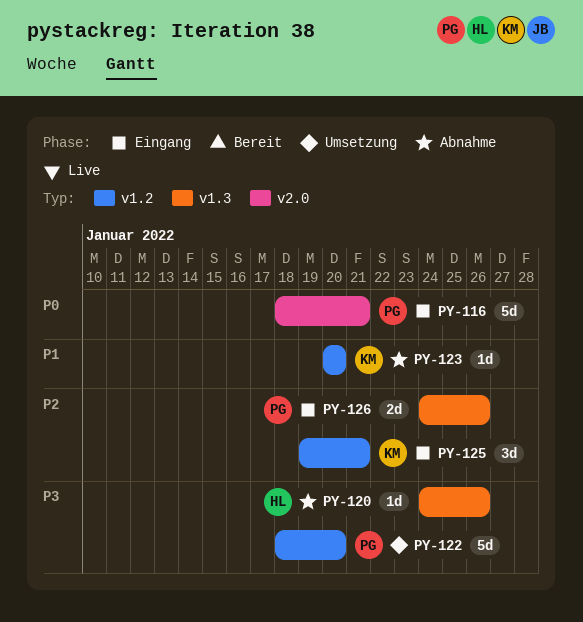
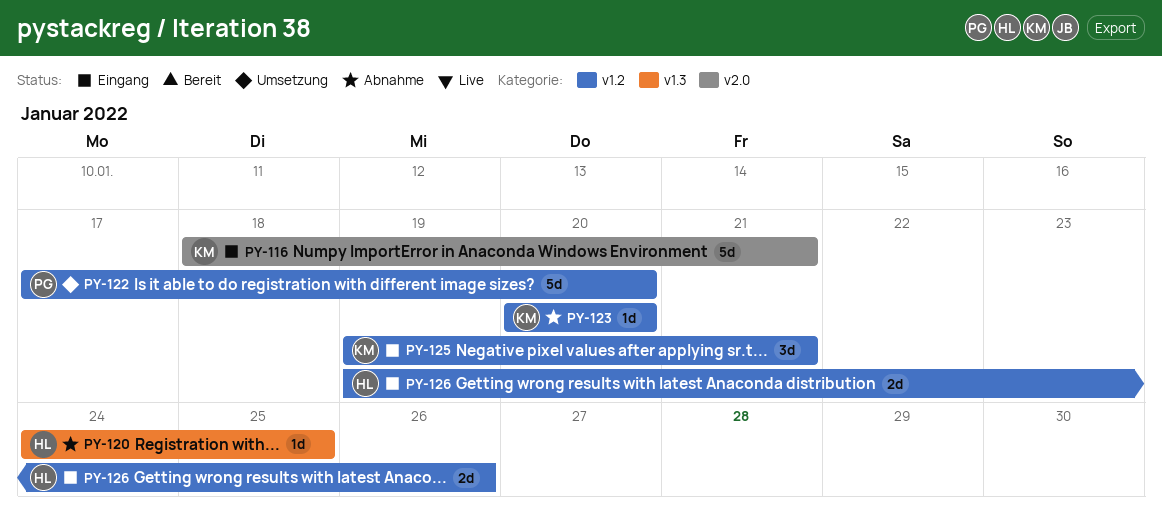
PY-116, owner: PG -> KM
PY-120, due: Jan 26 -> Jan 25
PY-122, start: Jan 18 -> Jan 17
PY-126, owner: PG -> HL
PY-126, label: v1.3 -> v1.2
PY-126, start: Jan 24 -> Jan 19

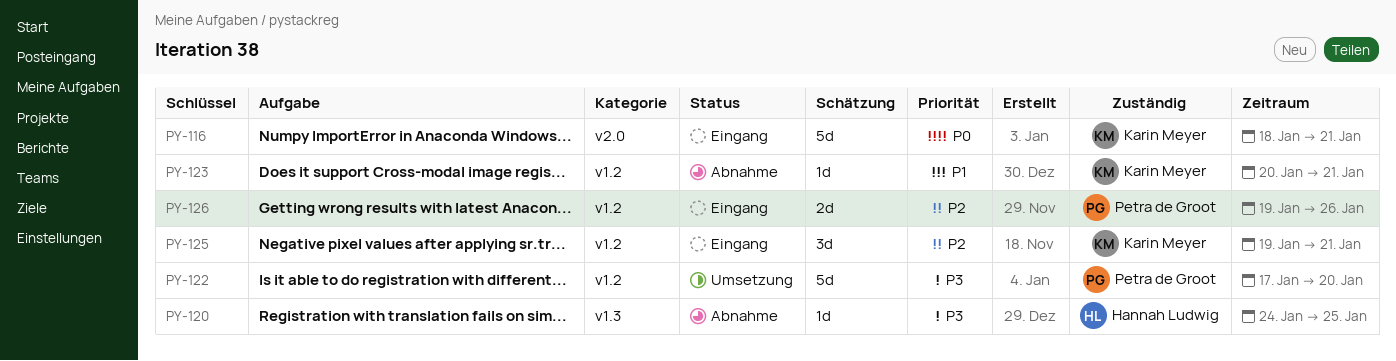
PY-123, due: Jan 20 -> Jan 21
PY-126, owner: Hannah Ludwig -> Petra de Groot

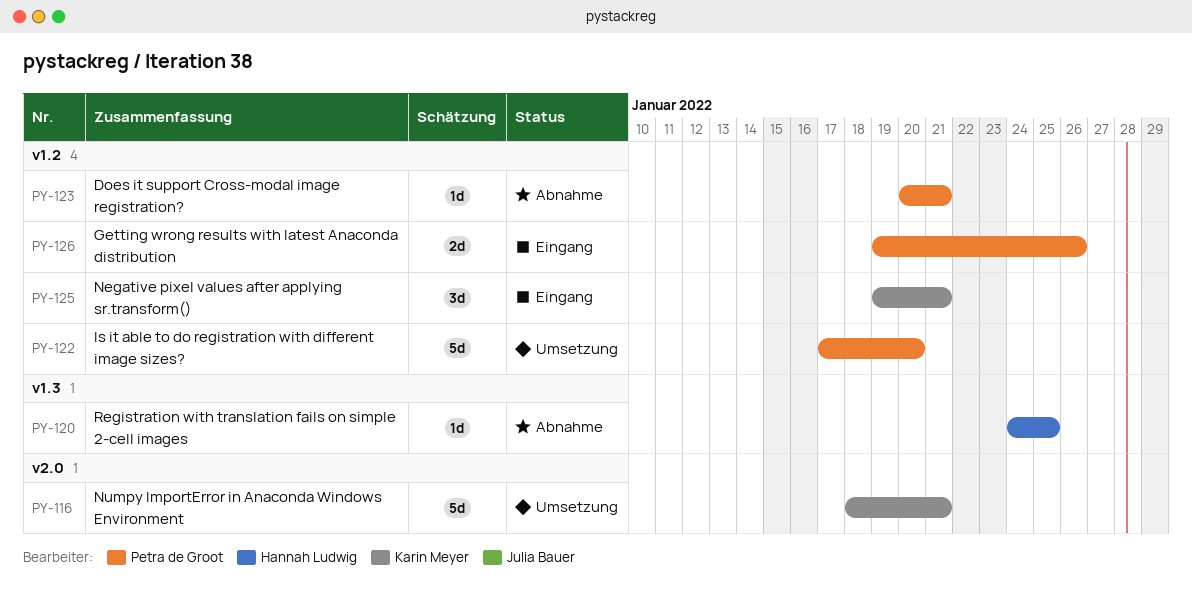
PY-116, status: Eingang -> Umsetzung
PY-123, owner: Karin Meyer -> Petra de Groot

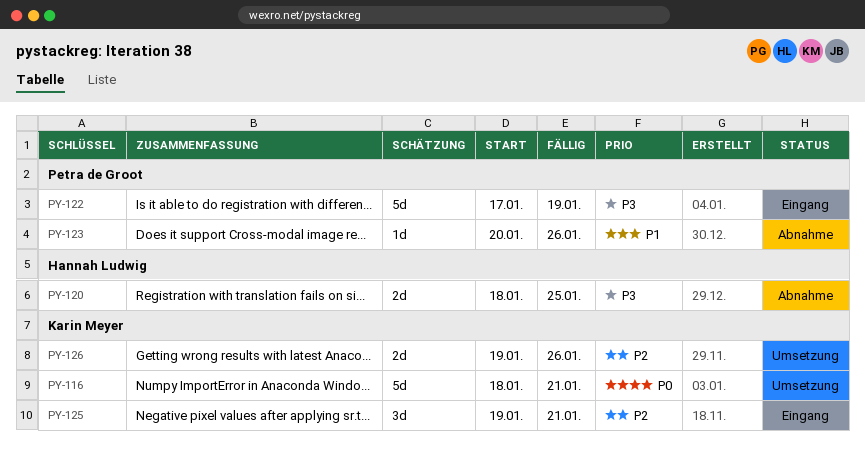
PY-120, estimate: 1d -> 2d
PY-120, start: Jan 24 -> Jan 18
PY-122, status: Umsetzung -> Eingang
PY-122, due: Jan 20 -> Jan 19
PY-123, due: Jan 21 -> Jan 26
PY-126, status: Eingang -> Umsetzung
PY-126, owner: Petra de Groot -> Karin Meyer

